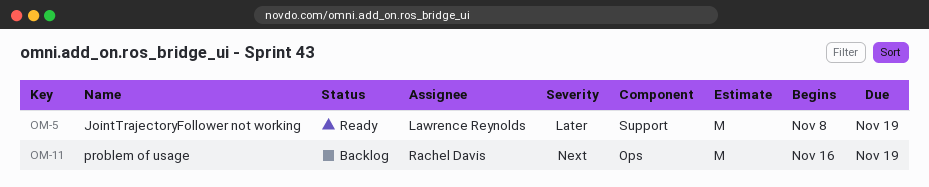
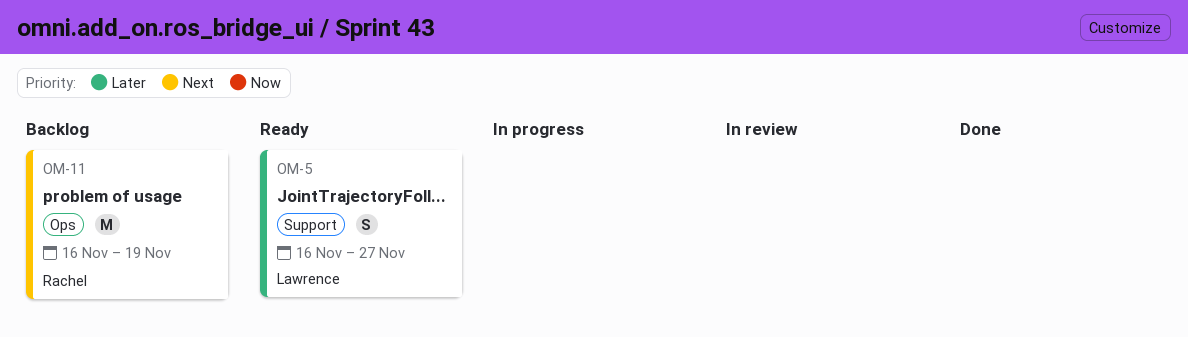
OM-5, estimate: M -> S
OM-5, start: Nov 8 -> Nov 16
OM-5, due: Nov 19 -> Nov 27

